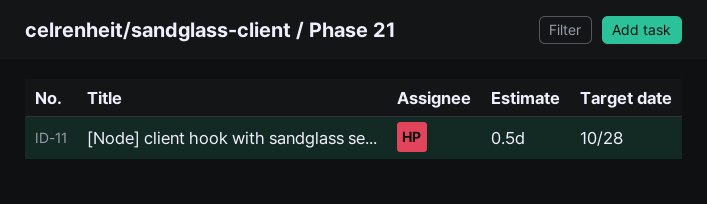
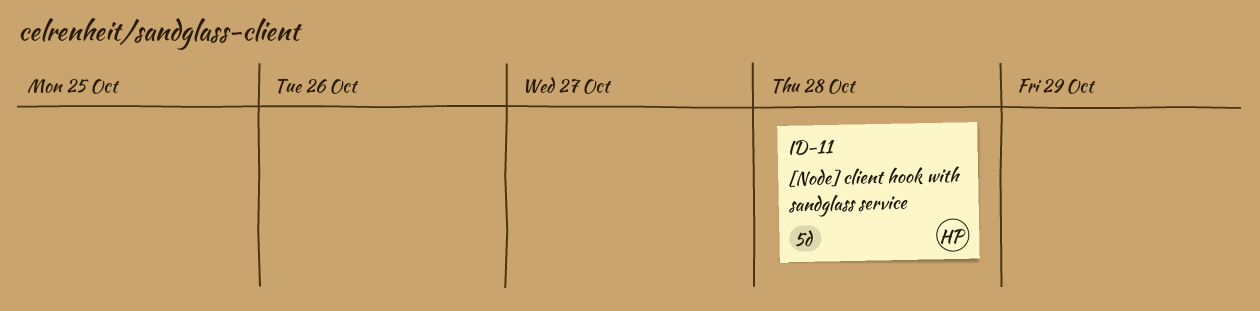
ID-11, estimate: 0.5d -> 5d

